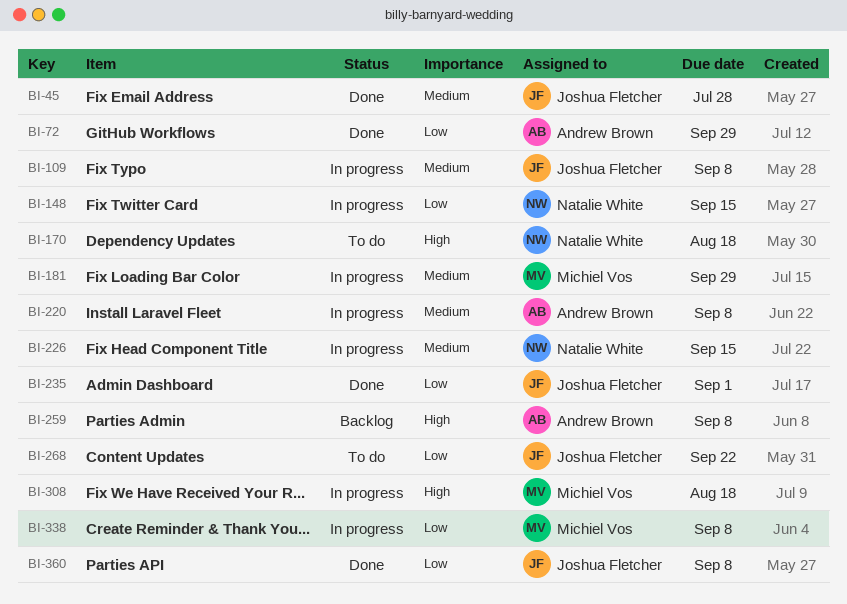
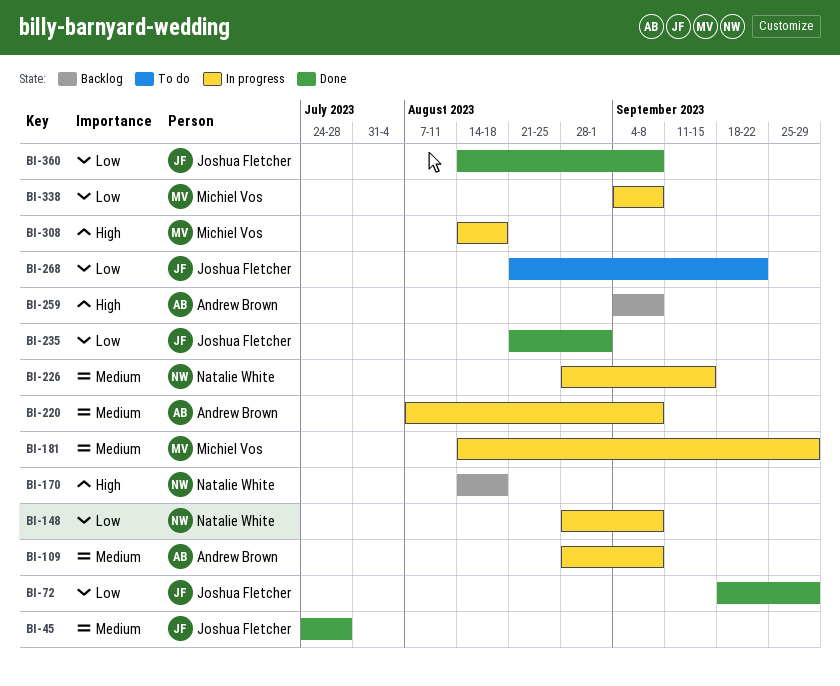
BI-72, owner: Andrew Brown -> Joshua Fletcher
BI-109, owner: Joshua Fletcher -> Andrew Brown
BI-148, due: Sep 15 -> Sep 8
BI-170, status: To do -> Backlog

